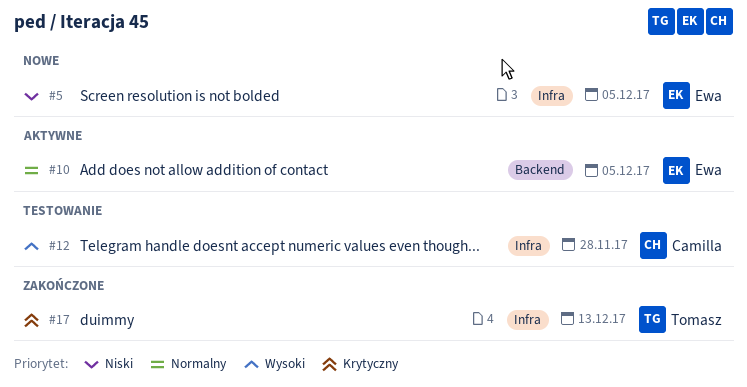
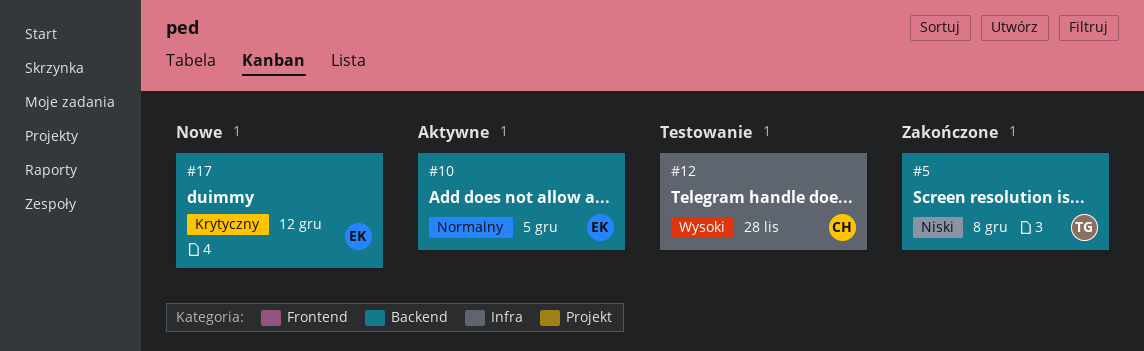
#5, status: Nowe -> Zakończone
#5, owner: Ewa -> Tomasz
#5, label: Infra -> Backend
#5, due: Dec 5 -> Dec 8
#17, status: Zakończone -> Nowe
#17, owner: Tomasz -> Ewa
#17, label: Infra -> Backend
#17, due: Dec 13 -> Dec 12

